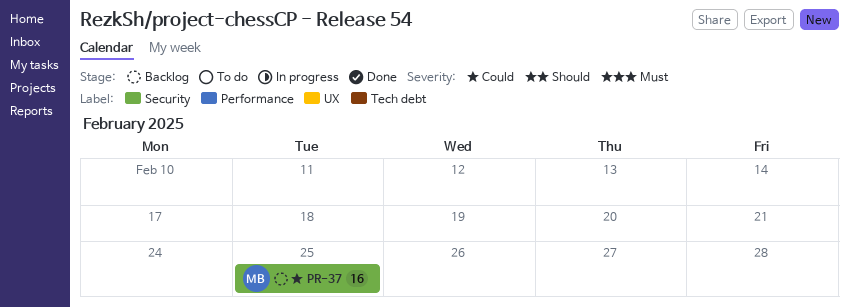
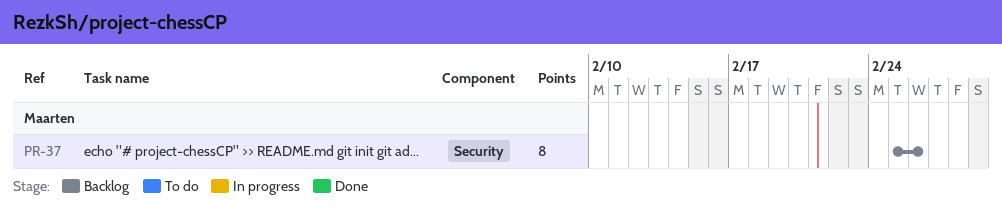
PR-37, estimate: 16 -> 8
PR-37, due: Feb 25 -> Feb 26

